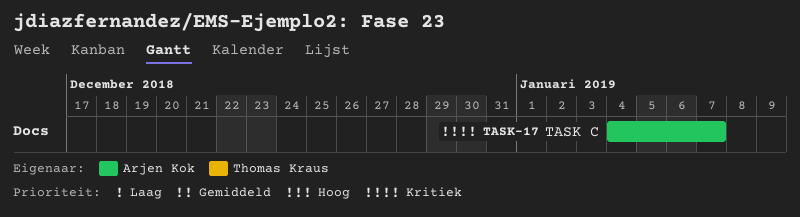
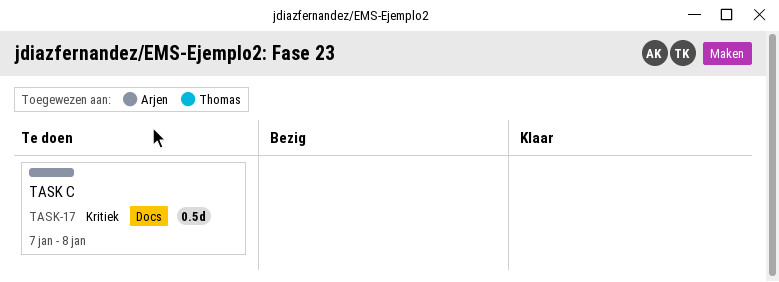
TASK-17, start: Jan 4 -> Jan 7
TASK-17, due: Jan 7 -> Jan 8

